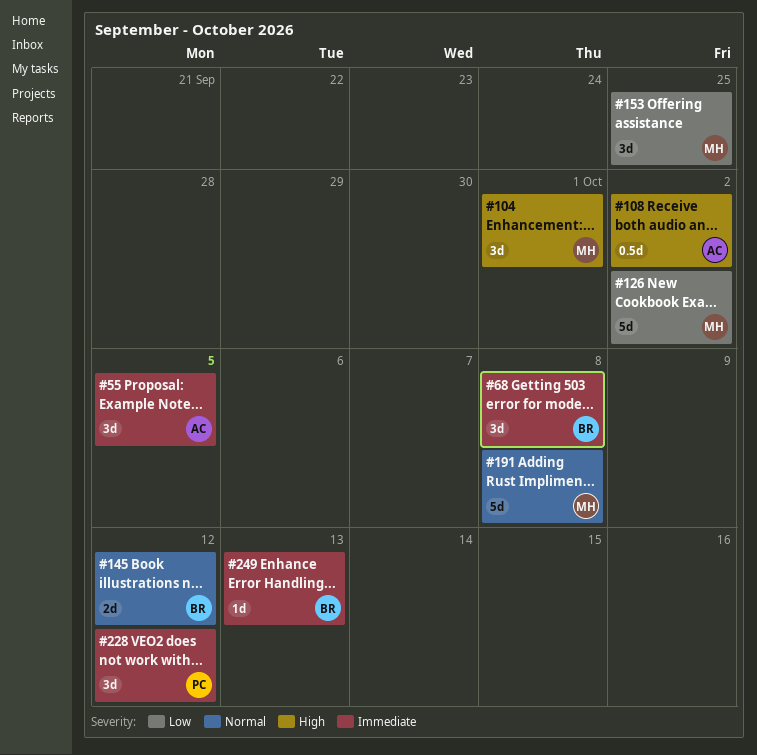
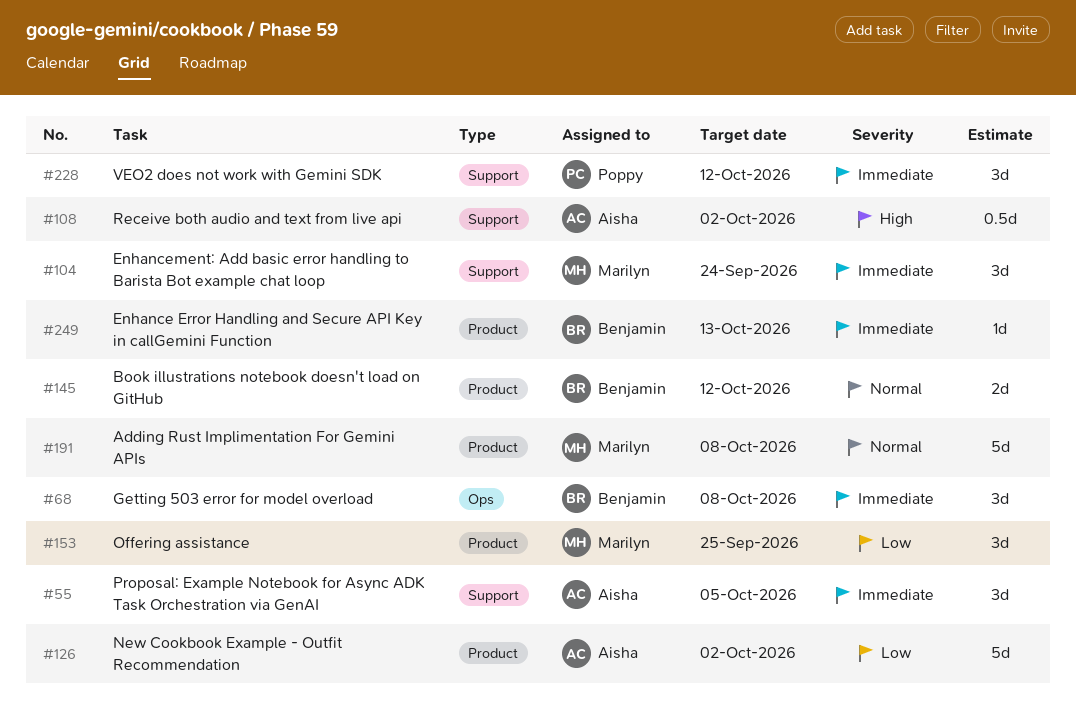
#104, priority: High -> Immediate
#104, due: Oct 1 -> Sep 24
#126, owner: Marilyn -> Aisha

